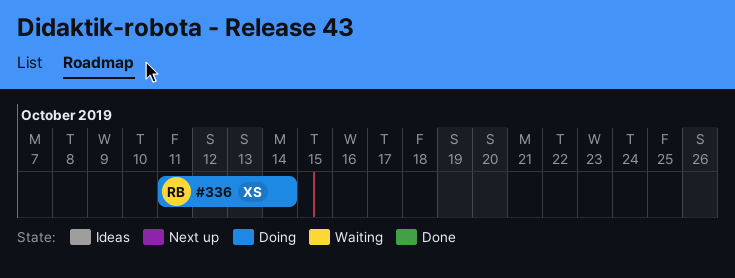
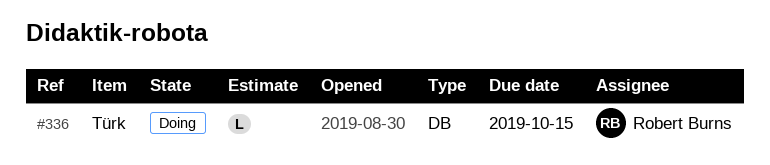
#336, estimate: XS -> L
#336, due: Oct 14 -> Oct 15

